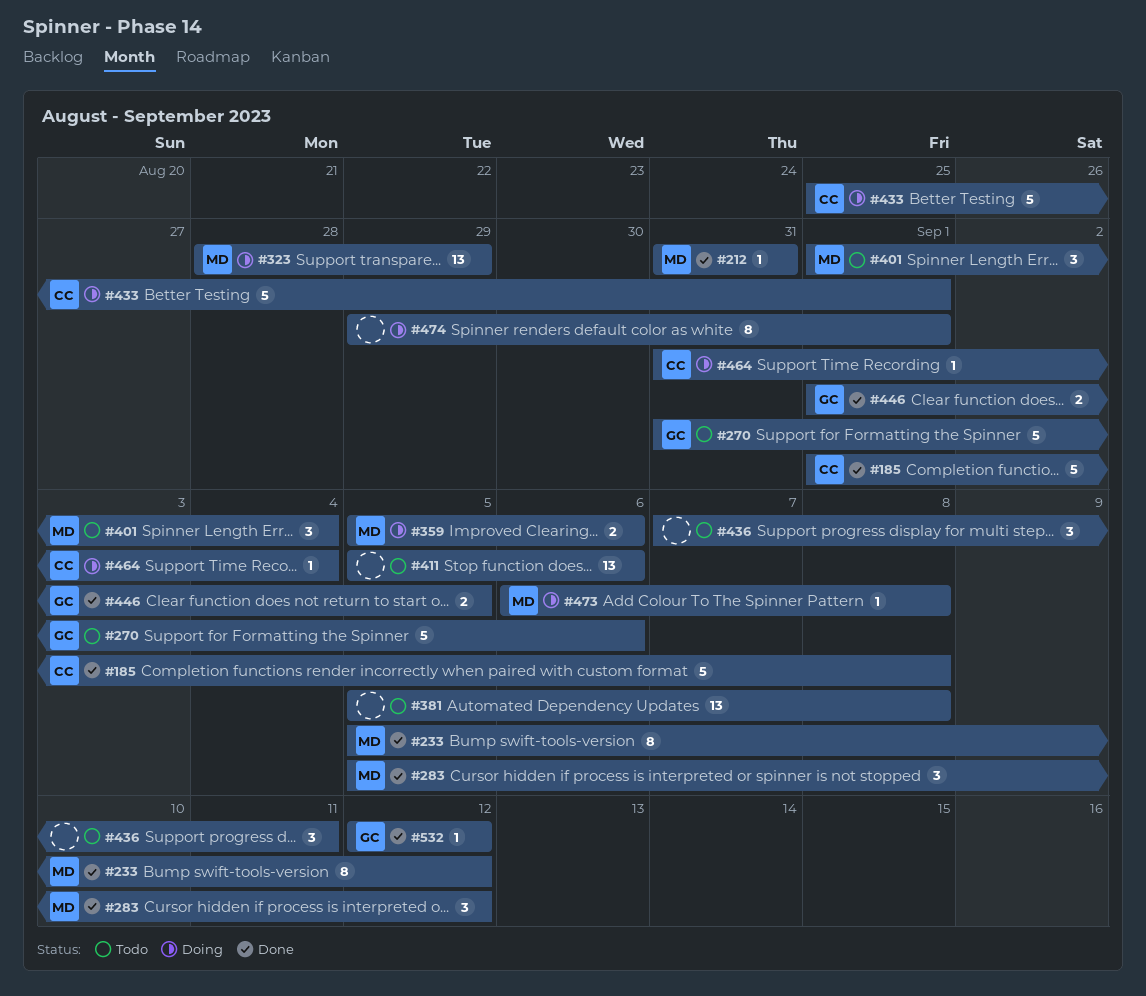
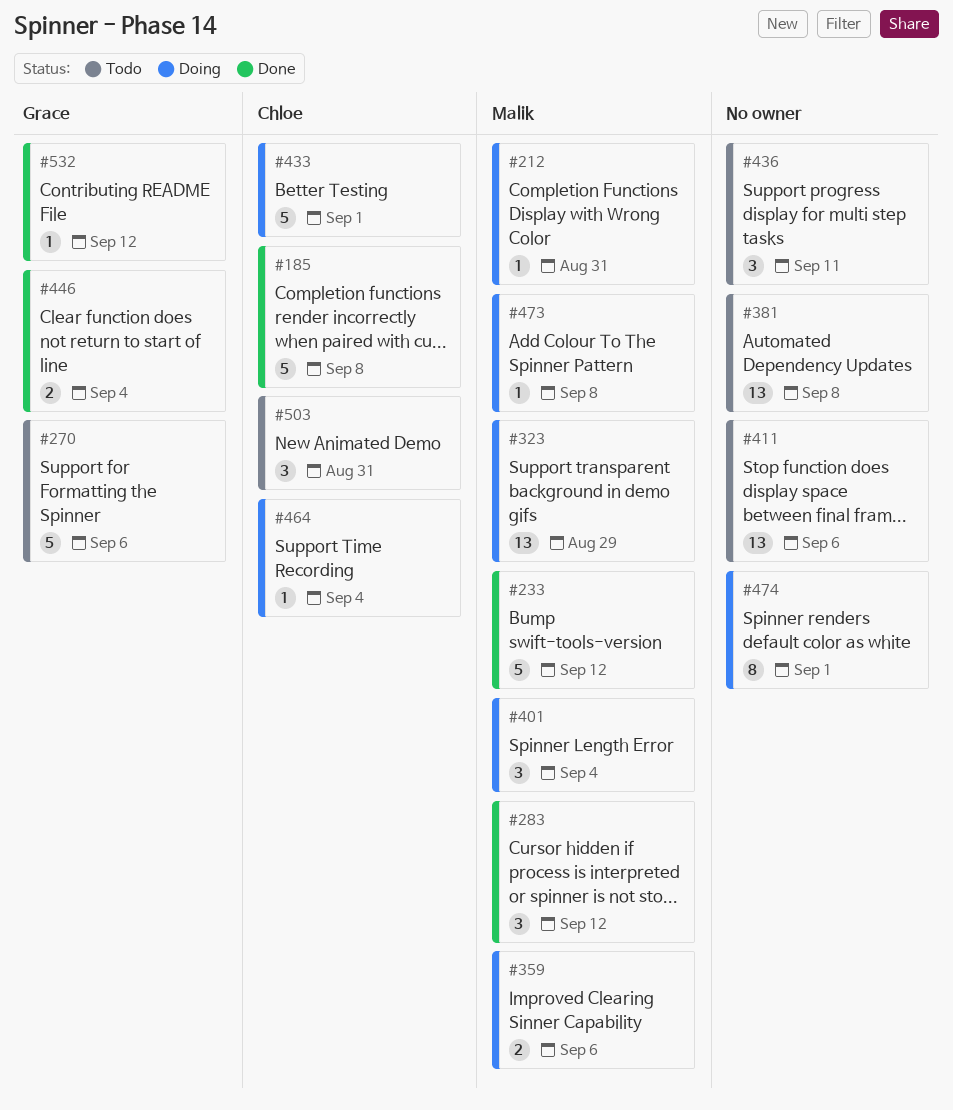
#212, status: Done -> Doing
#233, estimate: 8 -> 5
#401, status: Todo -> Doing
#446, due: Sep 5 -> Sep 4
#503: none -> present

